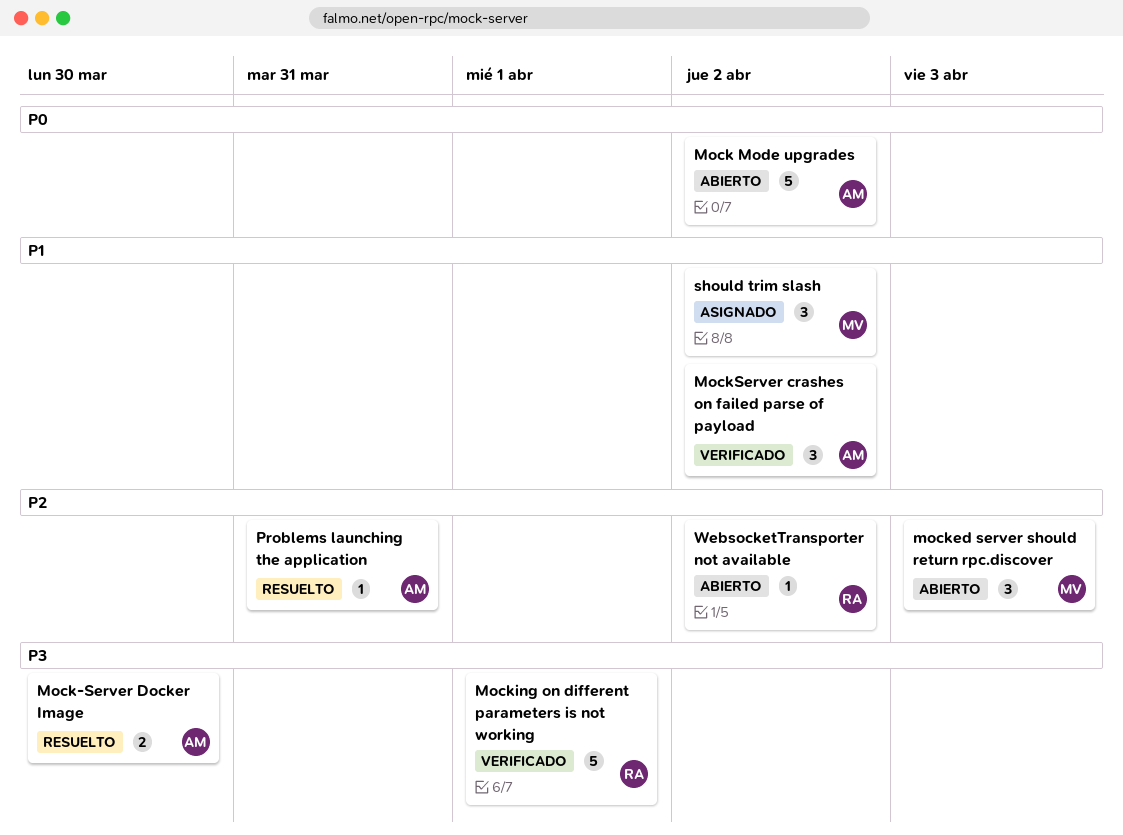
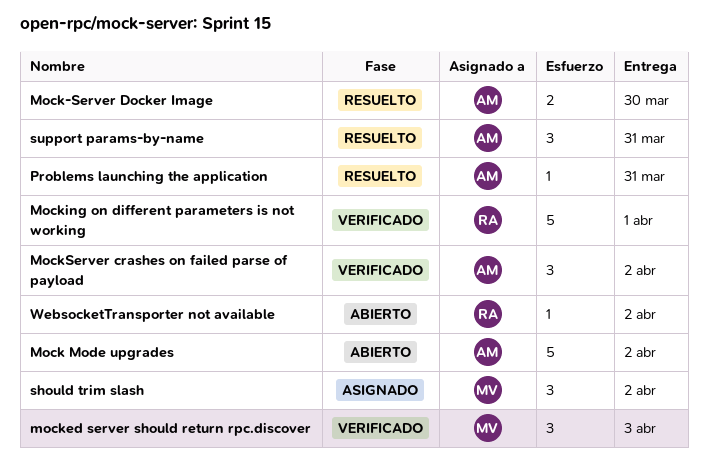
mocked server should return rpc.discover, status: Abierto -> Verificado
support params-by-name: none -> present

